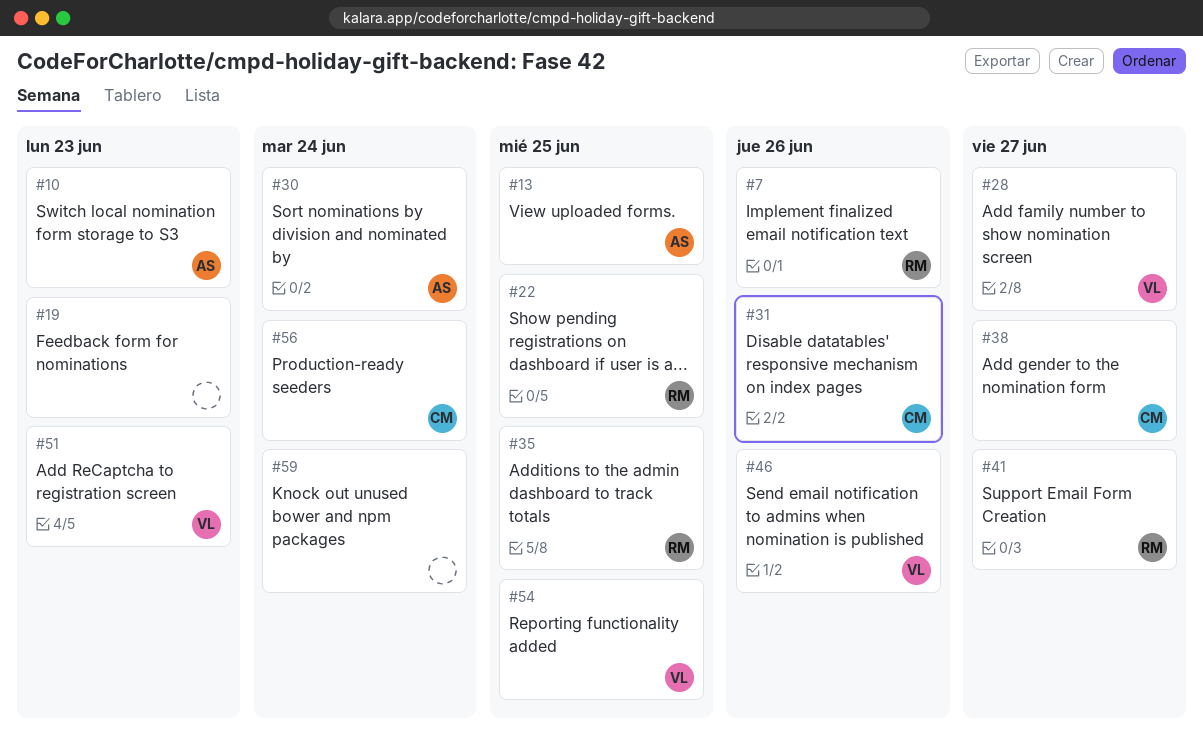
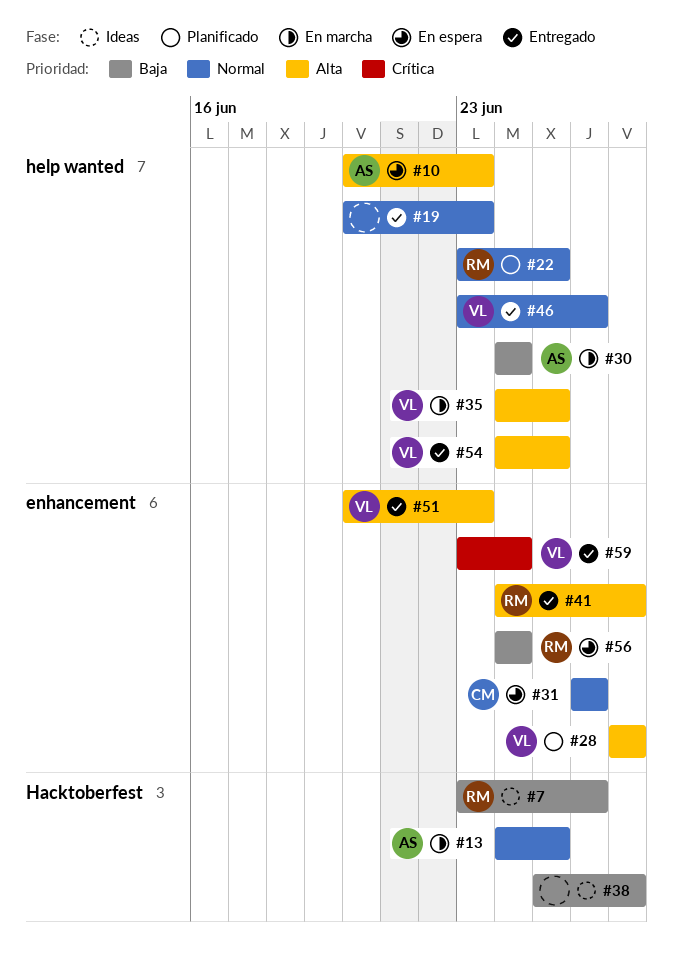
#35, owner: RM -> VL
#38, owner: CM -> none
#56, owner: CM -> RM
#59, owner: none -> VL

